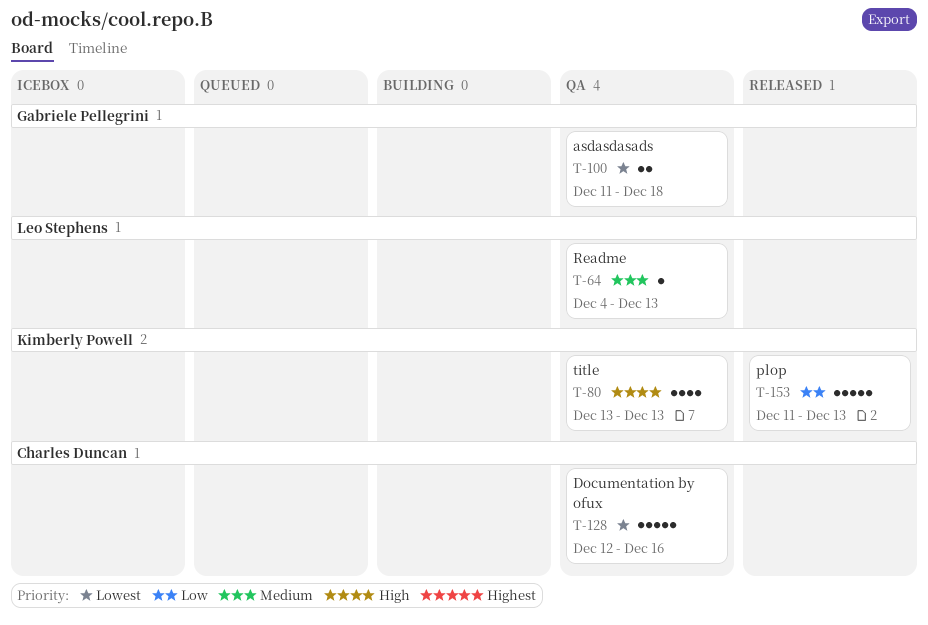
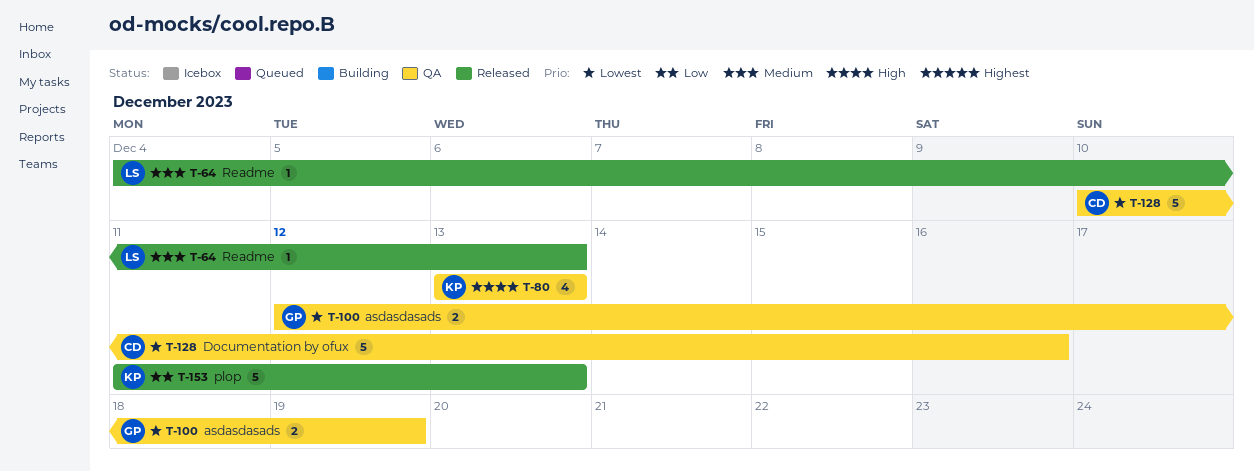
T-64, status: QA -> Released
T-100, start: Dec 11 -> Dec 12
T-100, due: Dec 18 -> Dec 19
T-128, start: Dec 12 -> Dec 10

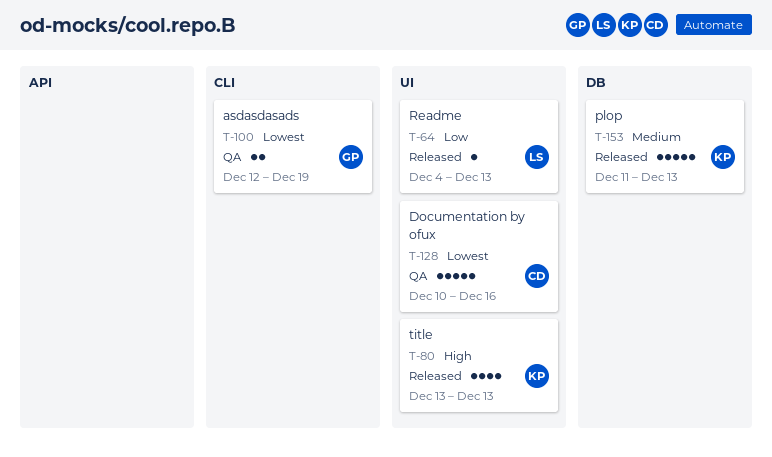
T-64, priority: Medium -> Low
T-80, status: QA -> Released
T-153, priority: Low -> Medium

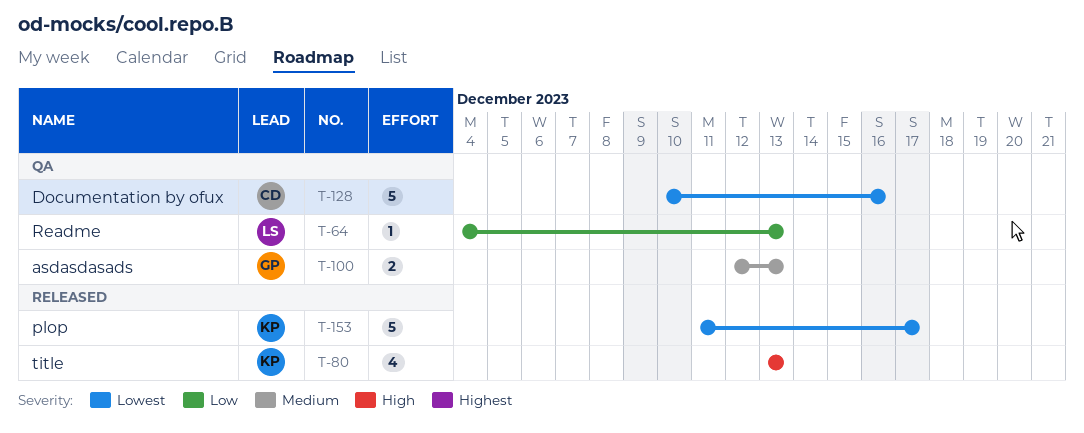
T-64, status: Released -> QA
T-100, priority: Lowest -> Medium
T-100, due: Dec 19 -> Dec 13
T-153, priority: Medium -> Lowest
T-153, due: Dec 13 -> Dec 17

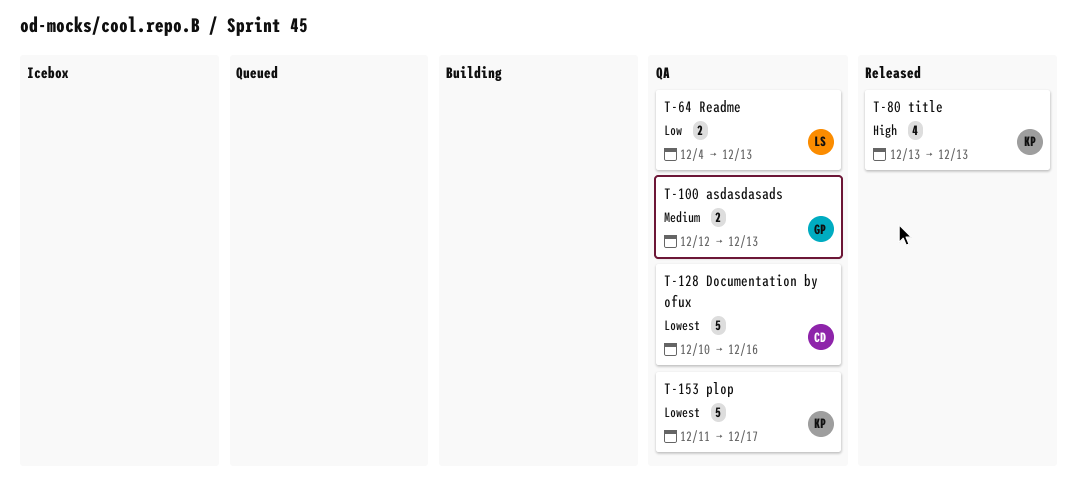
T-64, estimate: 1 -> 2
T-153, status: Released -> QA

